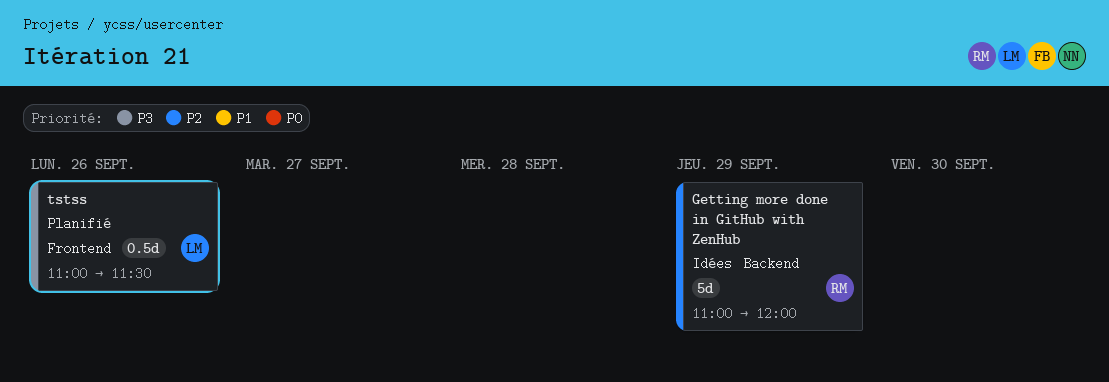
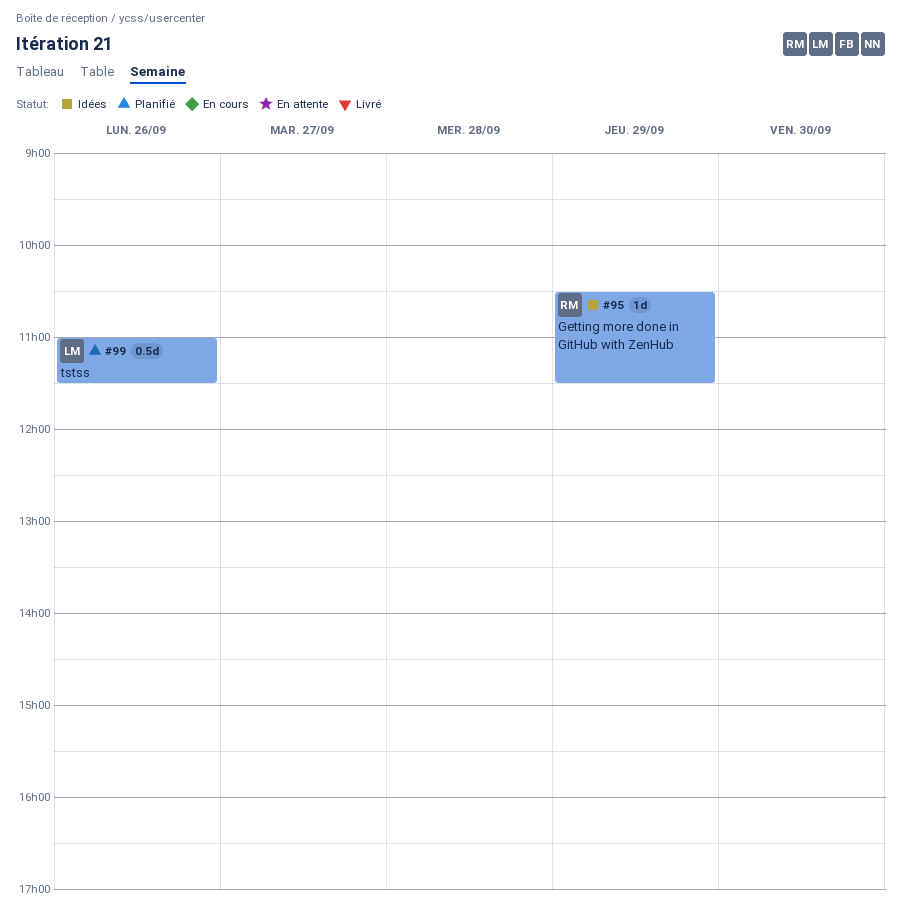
Getting more done in GitHub with ZenHub, estimate: 5d -> 1d
Getting more done in GitHub with ZenHub, begins: 11:00 -> 10:30
Getting more done in GitHub with ZenHub, ends: 12:00 -> 11:30

